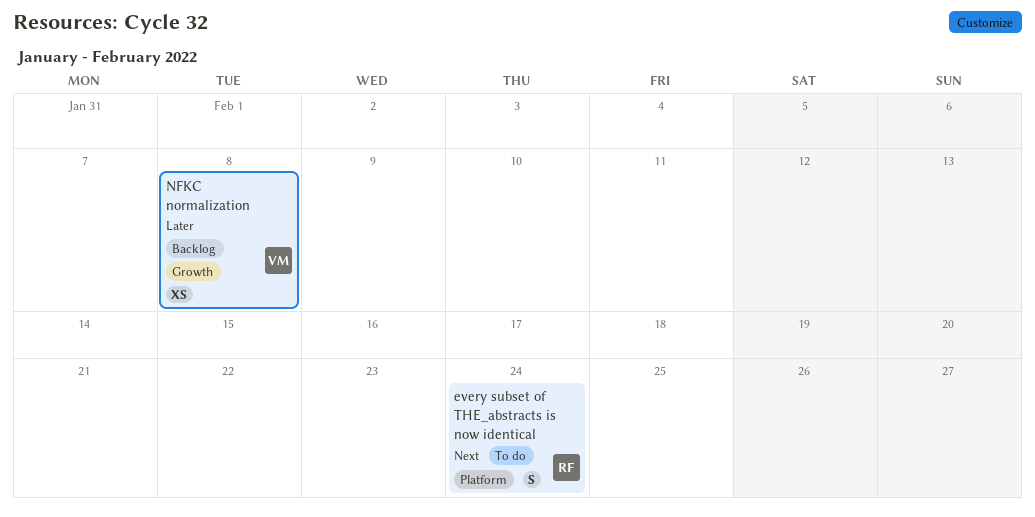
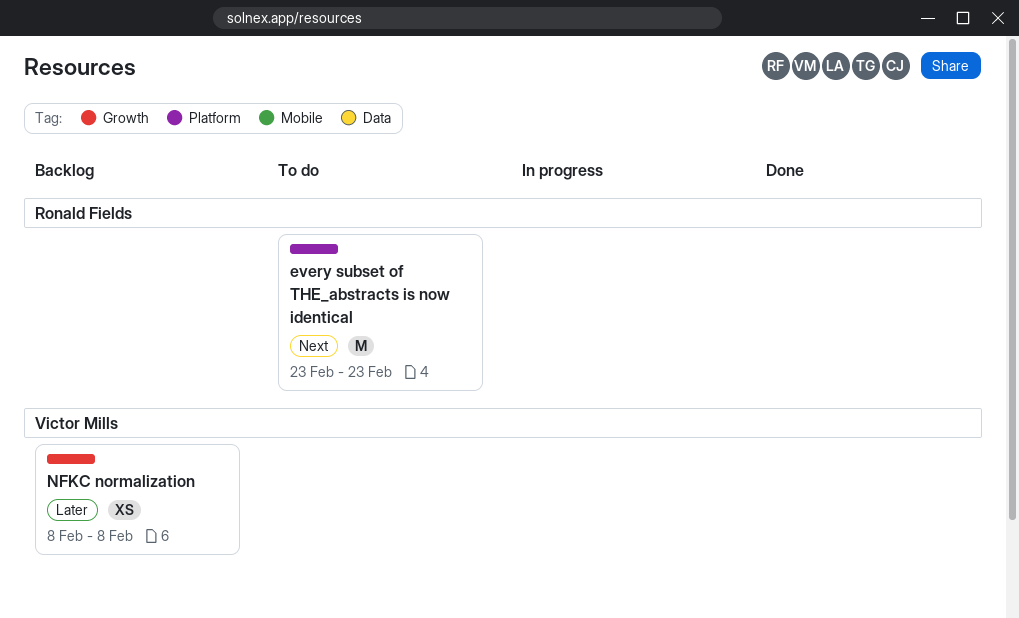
every subset of THE_abstracts is now identical, estimate: S -> M
every subset of THE_abstracts is now identical, due: Feb 24 -> Feb 23

